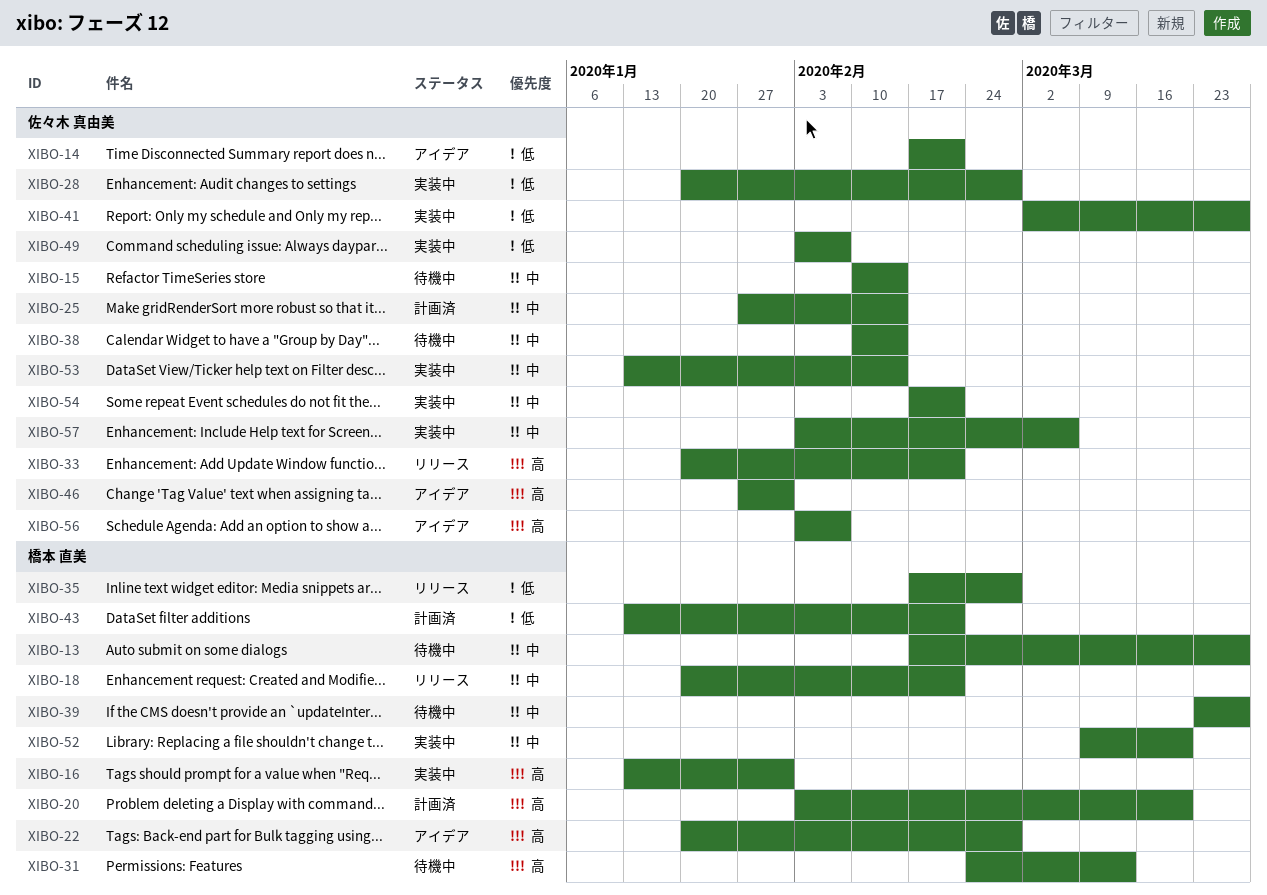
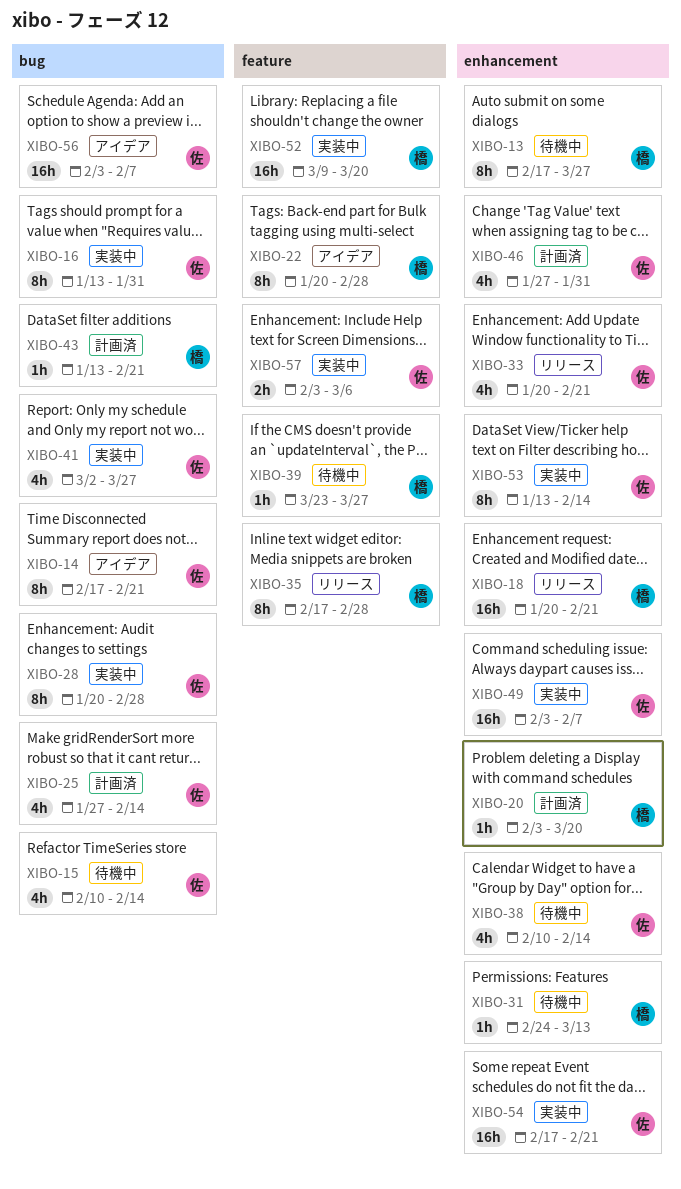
XIBO-16, owner: 橋本 直美 -> 佐々木 真由美
XIBO-46, status: アイデア -> 計画済

